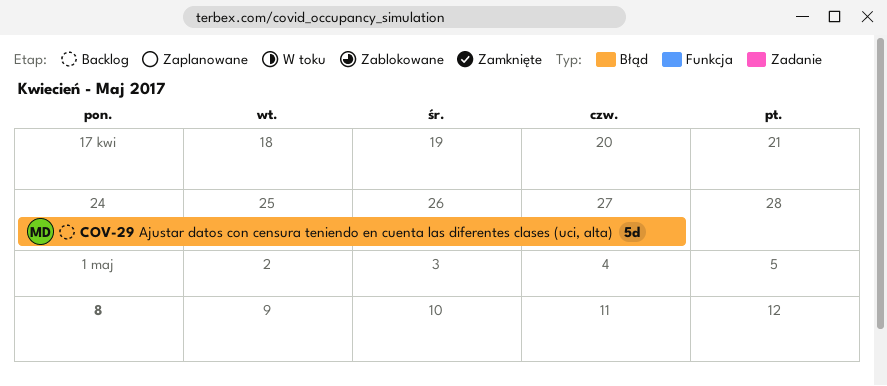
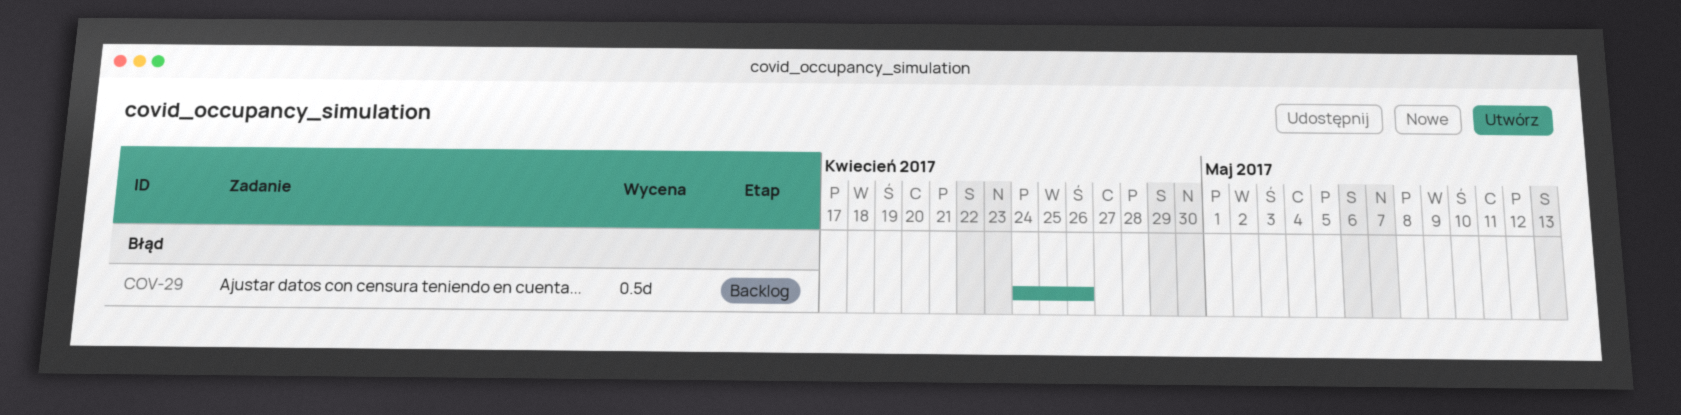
COV-29, estimate: 5d -> 0.5d
COV-29, due: Apr 27 -> Apr 26

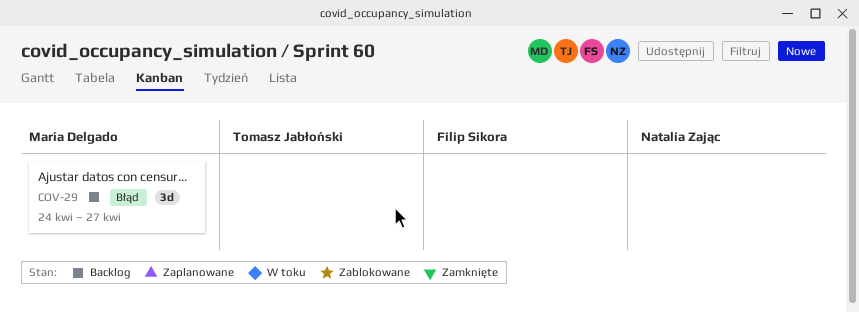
COV-29, estimate: 0.5d -> 3d
COV-29, due: Apr 26 -> Apr 27

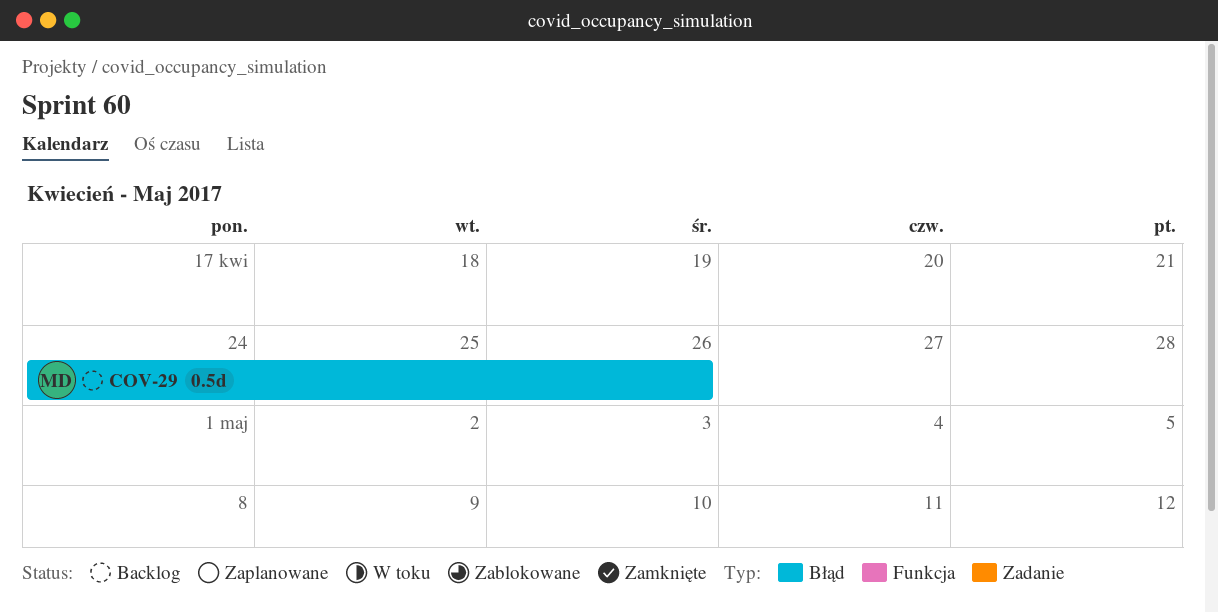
COV-29, estimate: 3d -> 0.5d
COV-29, due: Apr 27 -> Apr 26

